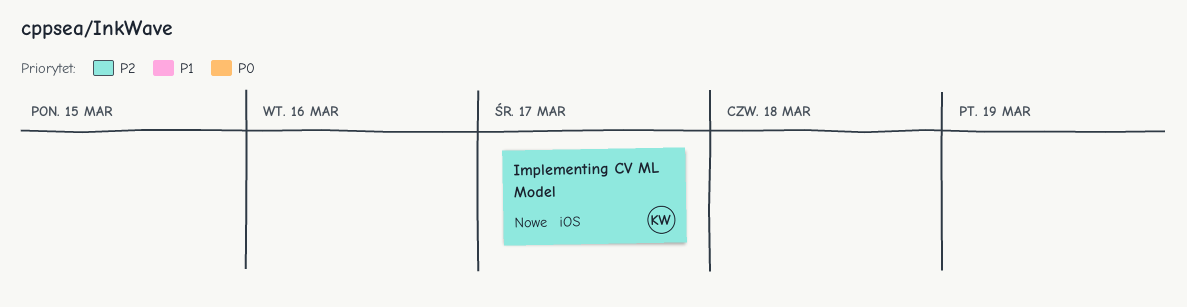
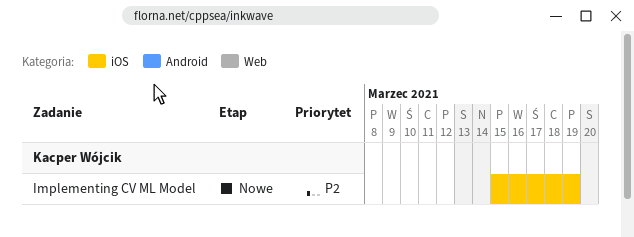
Implementing CV ML Model, due: Mar 17 -> Mar 19

